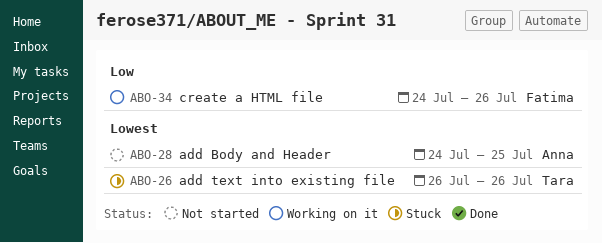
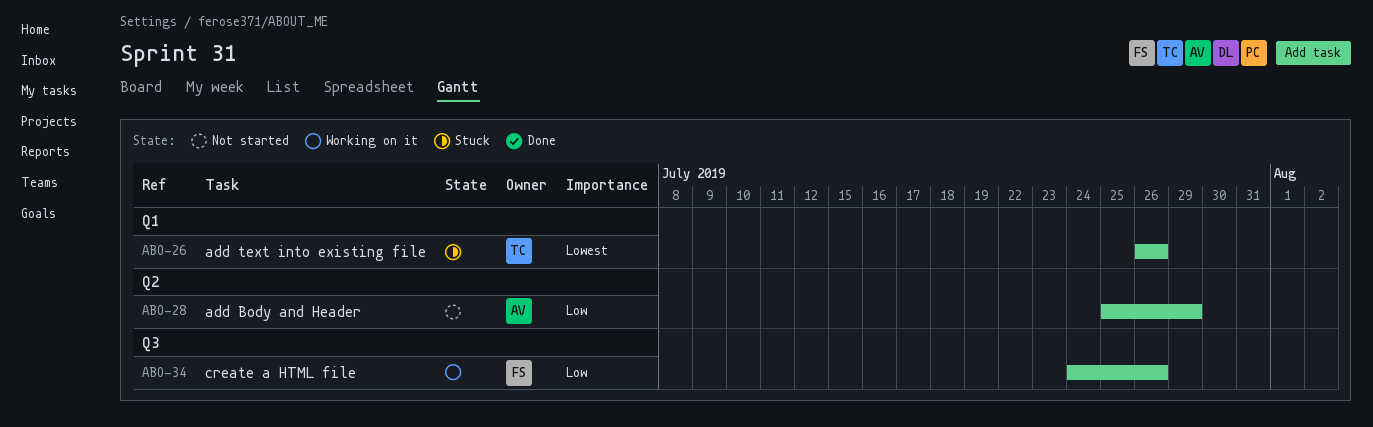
ABO-28, priority: Lowest -> Low
ABO-28, start: Jul 24 -> Jul 25
ABO-28, due: Jul 25 -> Jul 29

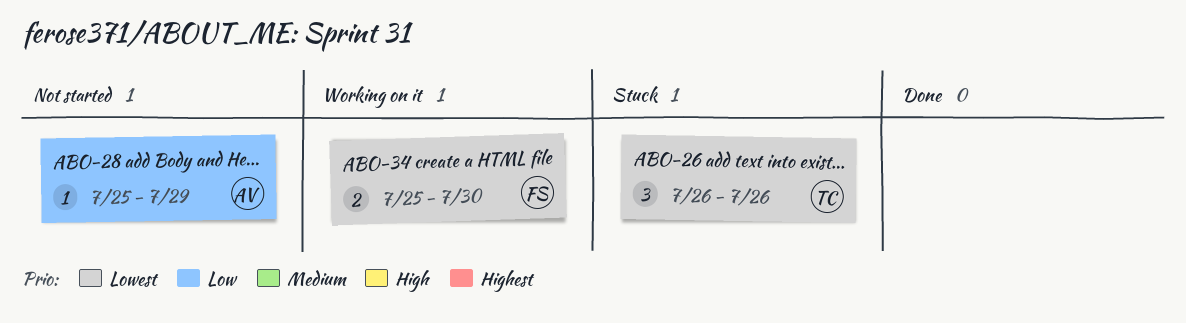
ABO-34, priority: Low -> Lowest
ABO-34, start: Jul 24 -> Jul 25
ABO-34, due: Jul 26 -> Jul 30

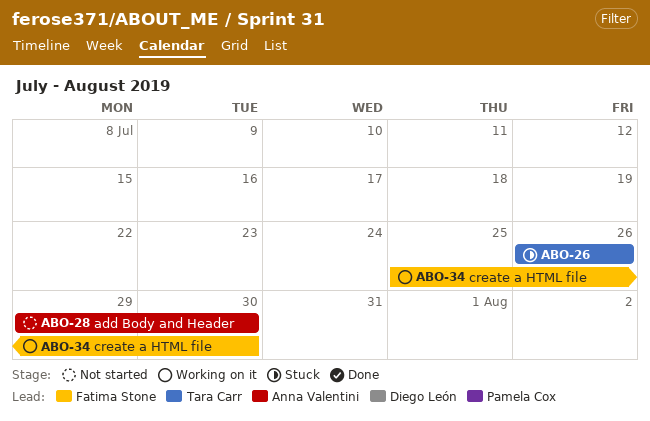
ABO-28, start: Jul 25 -> Jul 29
ABO-28, due: Jul 29 -> Jul 30

